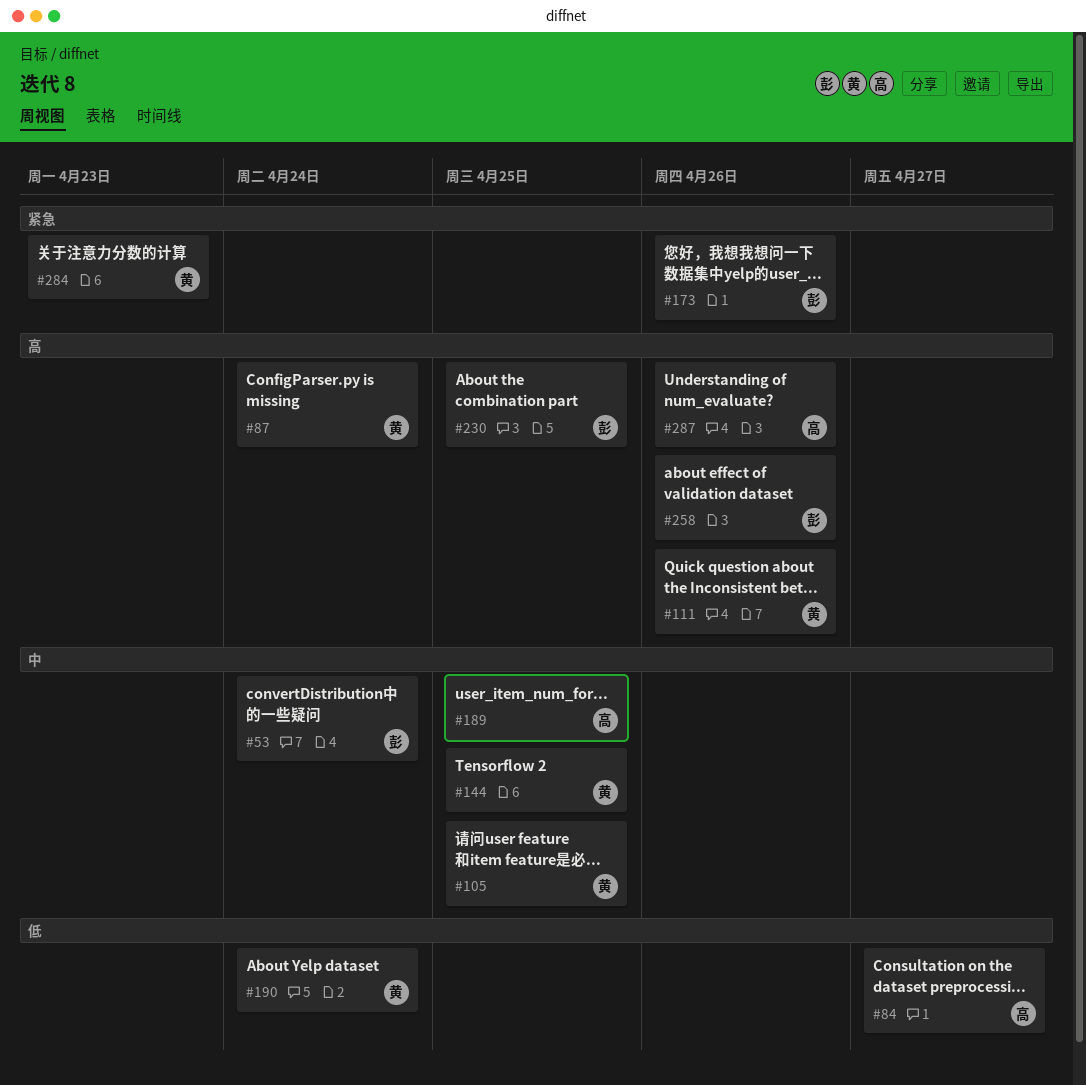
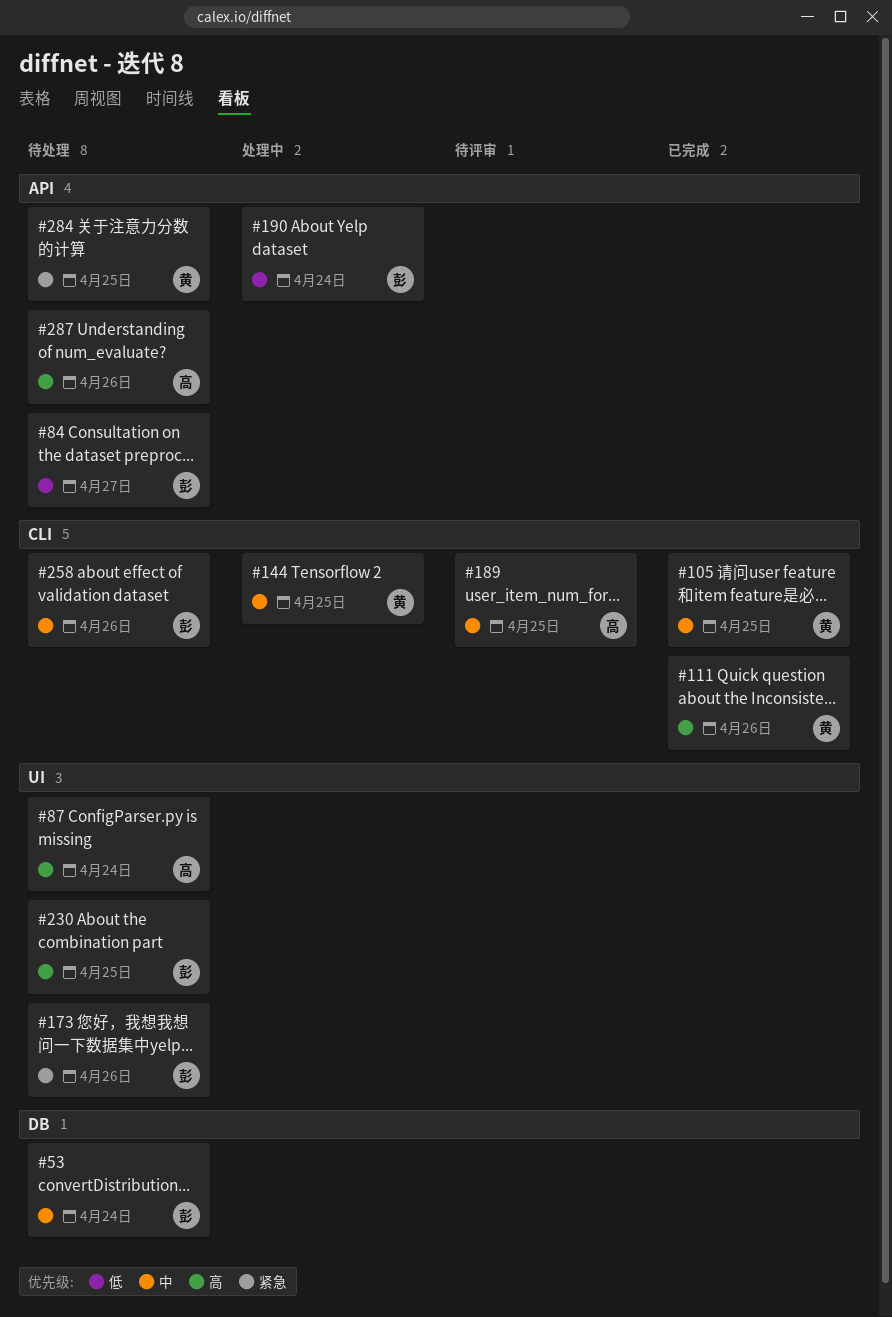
#84, owner: 高 -> 彭
#87, owner: 黄 -> 高
#190, owner: 黄 -> 彭
#258, priority: 高 -> 中
#284, due: Apr 23 -> Apr 25

